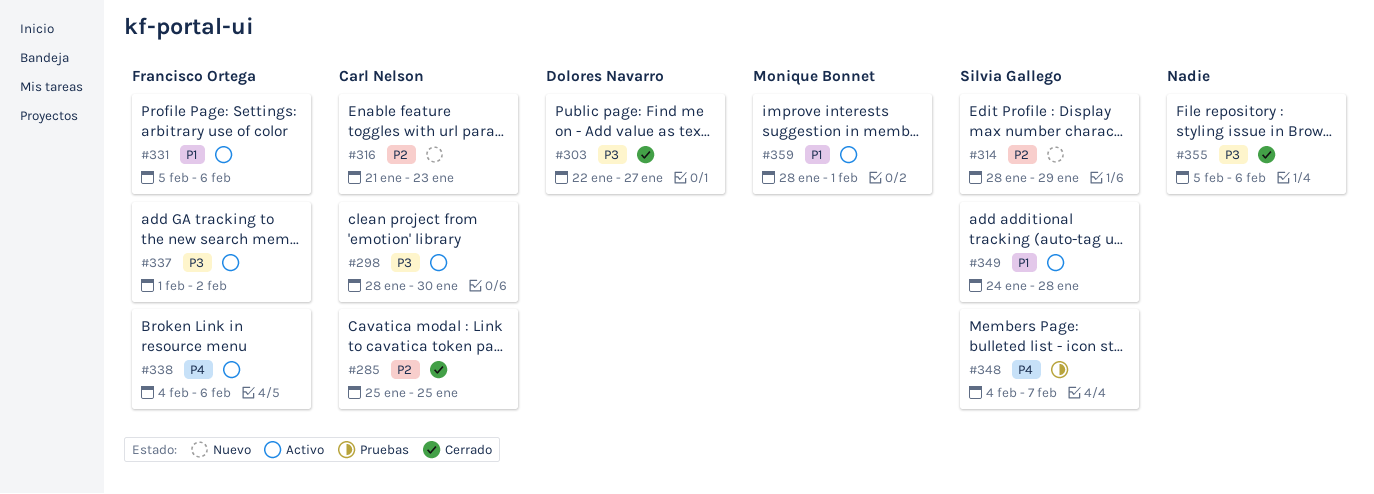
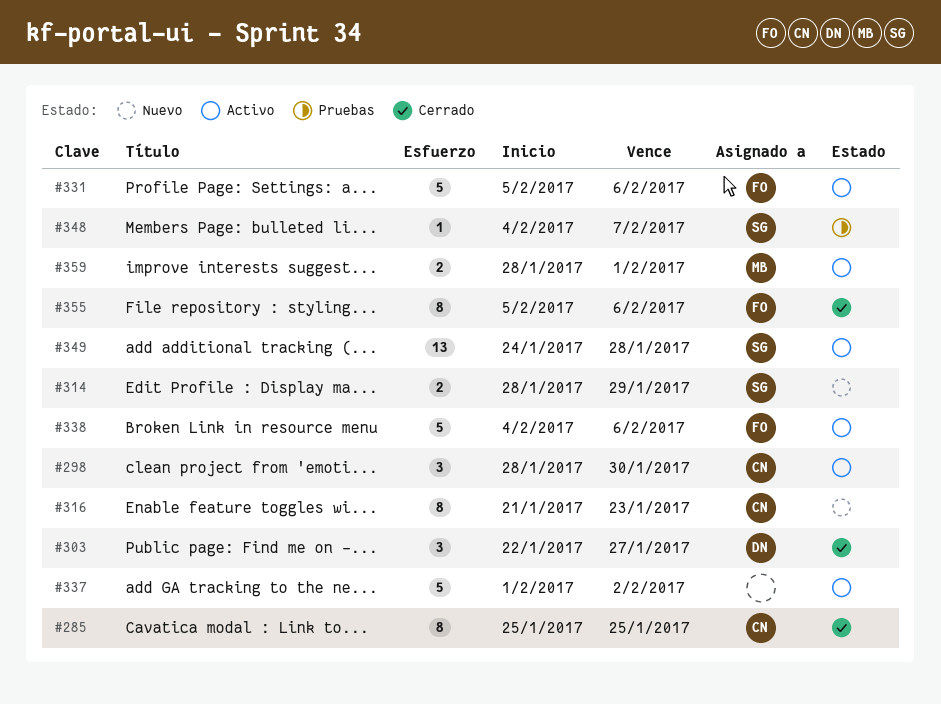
#337, owner: Francisco Ortega -> none
#355, owner: none -> Francisco Ortega

